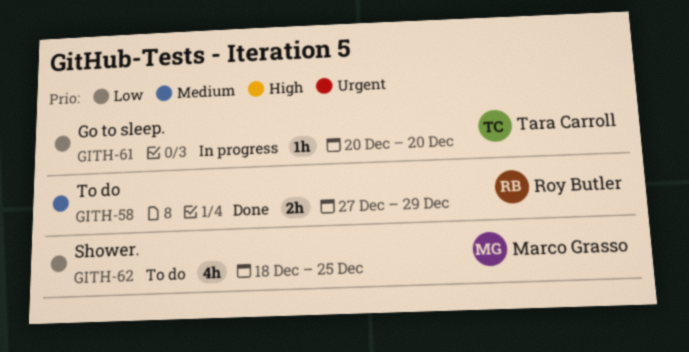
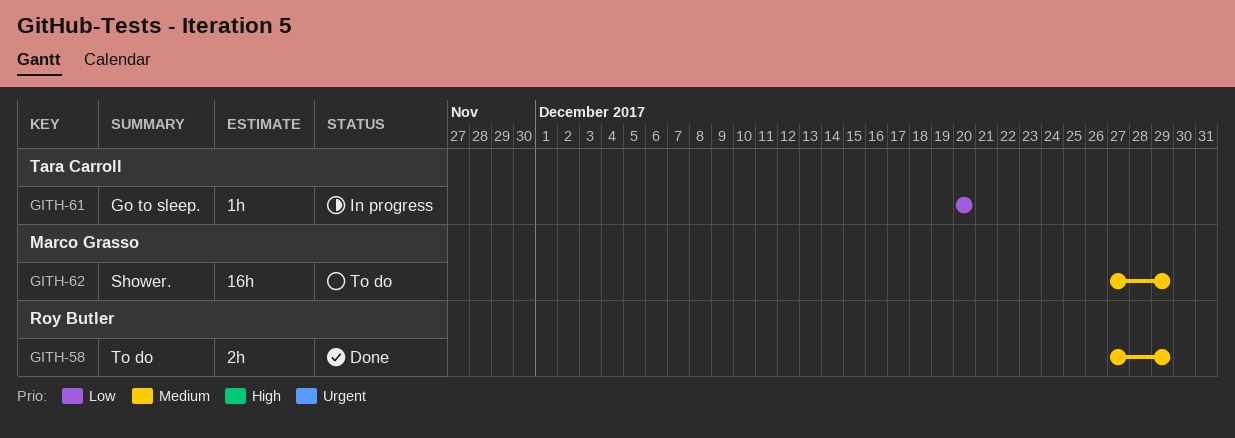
GITH-62, priority: Low -> Medium
GITH-62, estimate: 4h -> 16h
GITH-62, start: Dec 18 -> Dec 27
GITH-62, due: Dec 25 -> Dec 29

